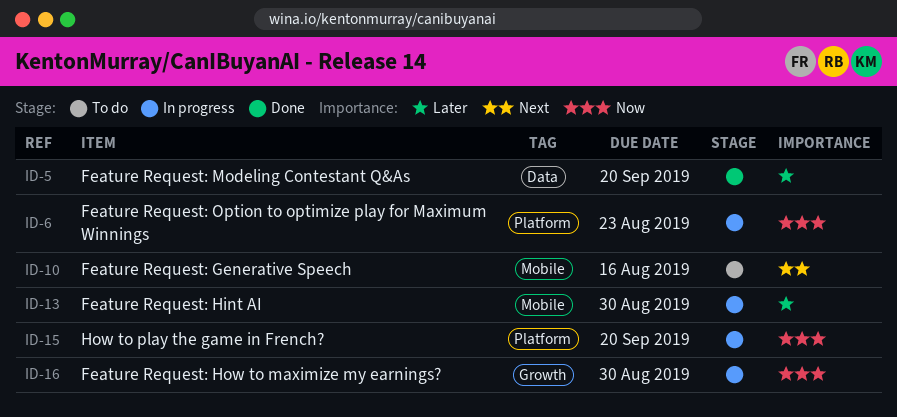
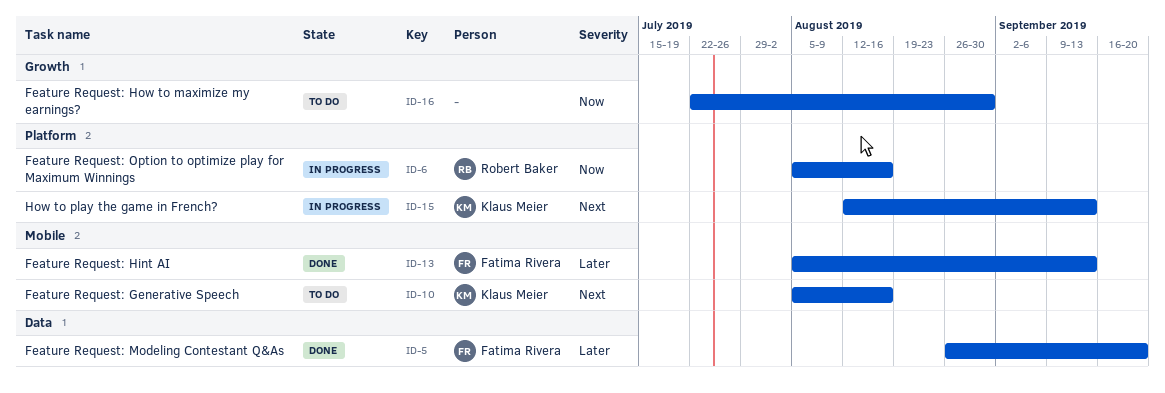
ID-6, due: Aug 23 -> Aug 16
ID-13, status: In progress -> Done
ID-13, due: Aug 30 -> Sep 13
ID-15, priority: Now -> Next
ID-15, due: Sep 20 -> Sep 13
ID-16, status: In progress -> To do

